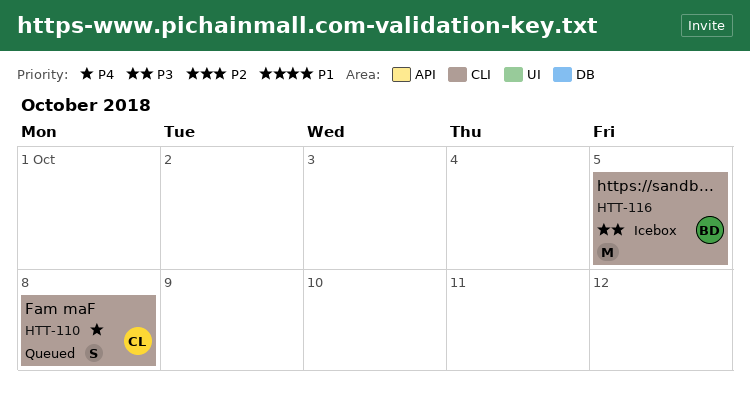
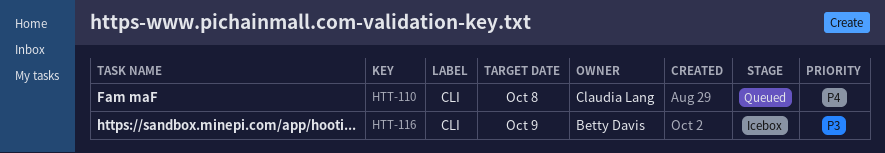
HTT-116, due: Oct 5 -> Oct 9

